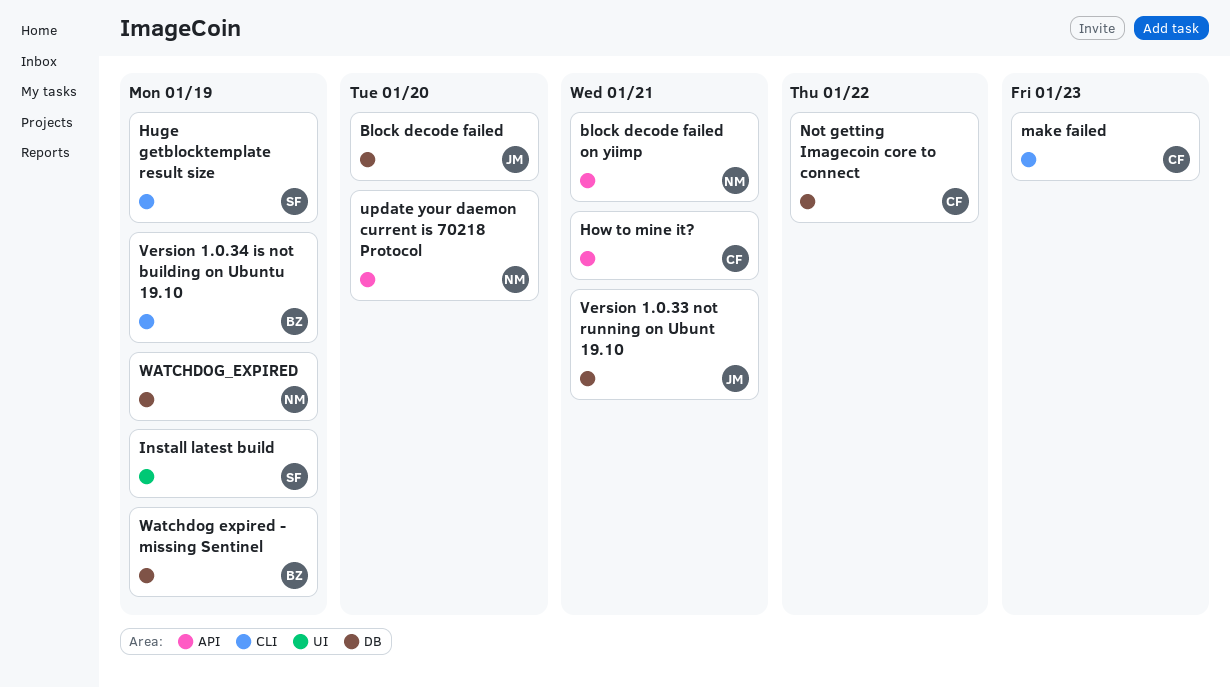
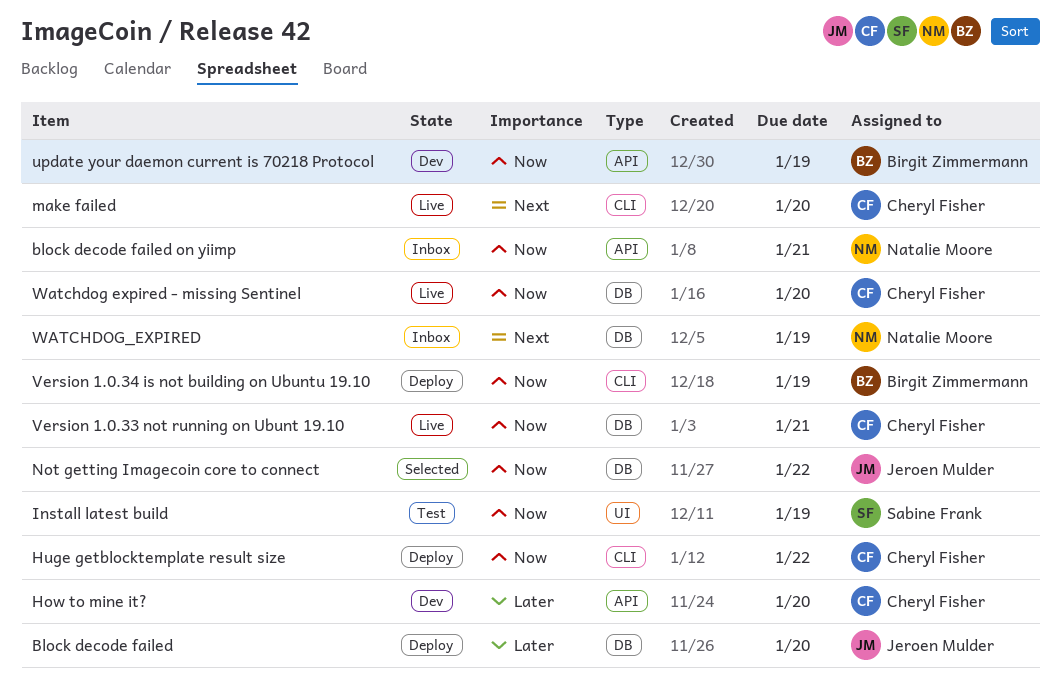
How to mine it?, due: Jan 21 -> Jan 20
Huge getblocktemplate result size, owner: Sabine Frank -> Cheryl Fisher
Huge getblocktemplate result size, due: Jan 19 -> Jan 22
make failed, due: Jan 23 -> Jan 20
Not getting Imagecoin core to connect, owner: Cheryl Fisher -> Jeroen Mulder
update your daemon current is 70218 Protocol, owner: Natalie Moore -> Birgit Zimmermann
update your daemon current is 70218 Protocol, due: Jan 20 -> Jan 19
Version 1.0.33 not running on Ubunt 19.10, owner: Jeroen Mulder -> Cheryl Fisher
Watchdog expired - missing Sentinel, owner: Birgit Zimmermann -> Cheryl Fisher
Watchdog expired - missing Sentinel, due: Jan 19 -> Jan 20

